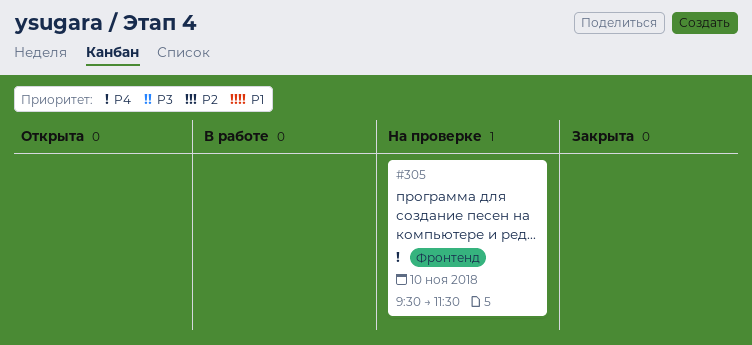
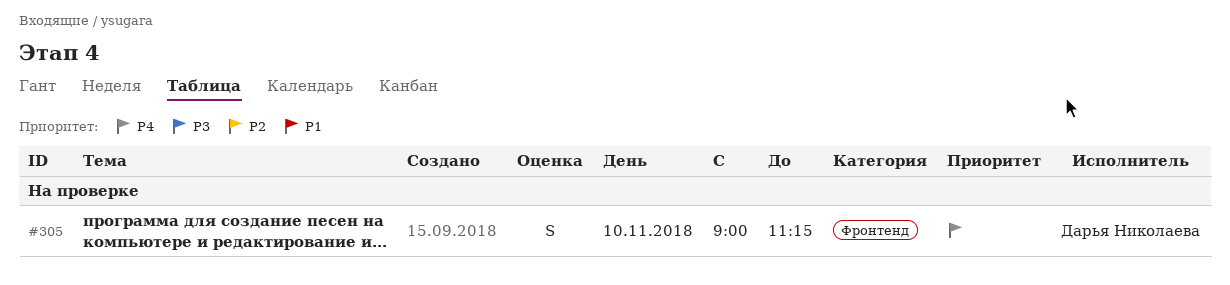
#305, begins: 09:30 -> 09:00
#305, ends: 11:30 -> 11:15

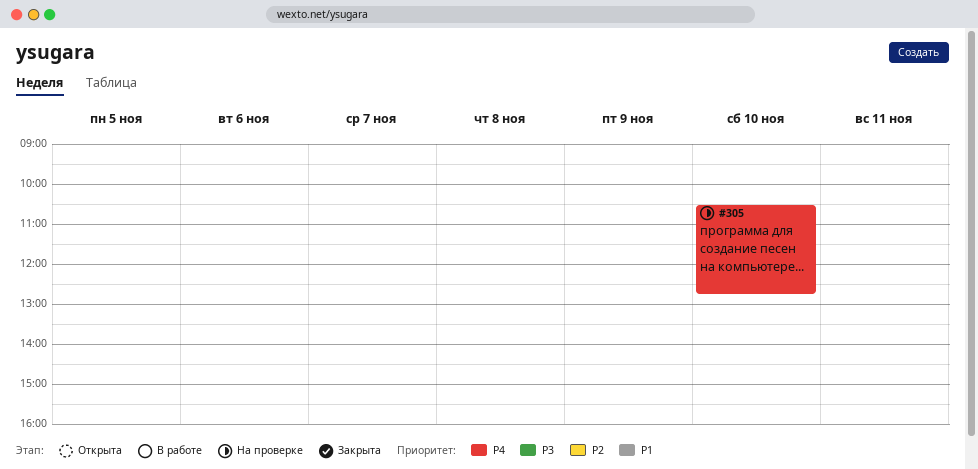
#305, begins: 09:00 -> 10:30
#305, ends: 11:15 -> 12:45

